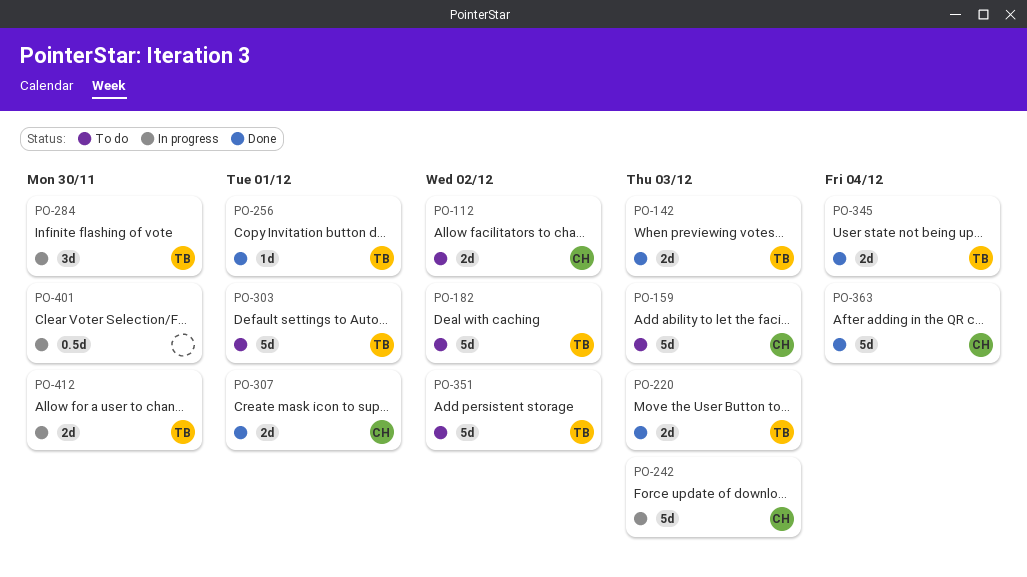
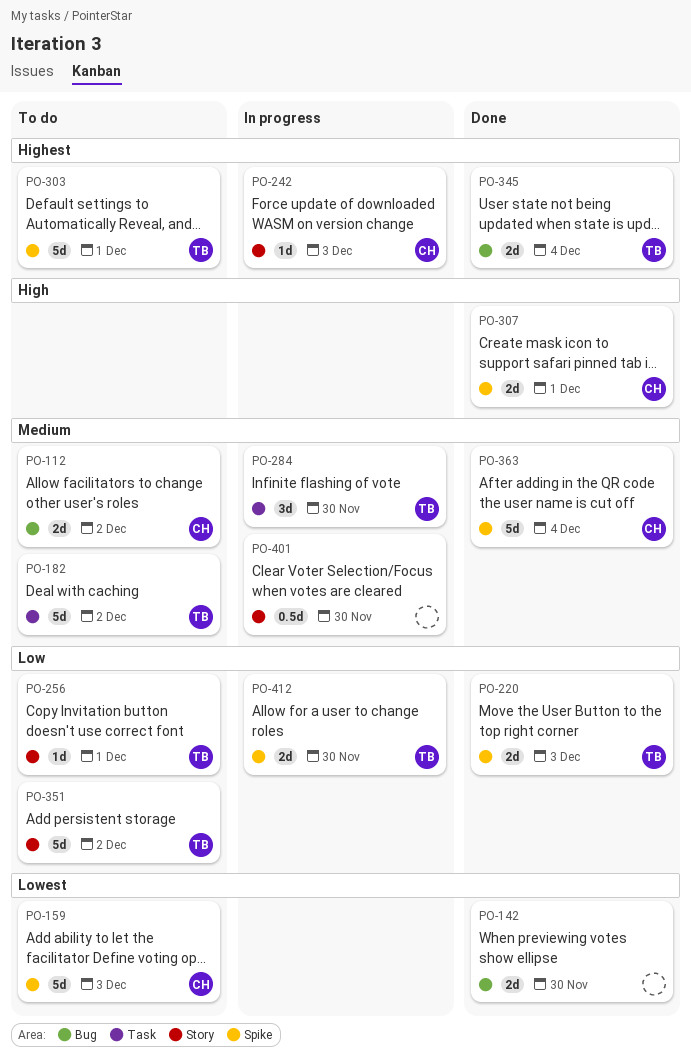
PO-142, owner: TB -> none
PO-142, due: Dec 3 -> Nov 30
PO-242, estimate: 5d -> 1d
PO-256, status: Done -> To do

